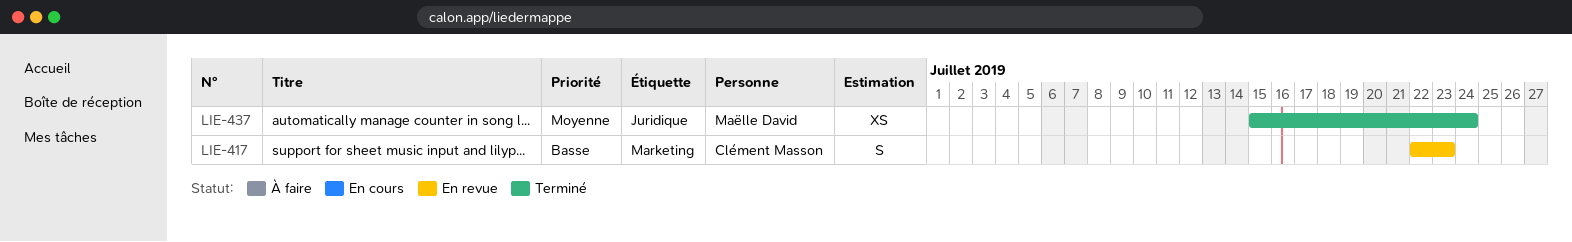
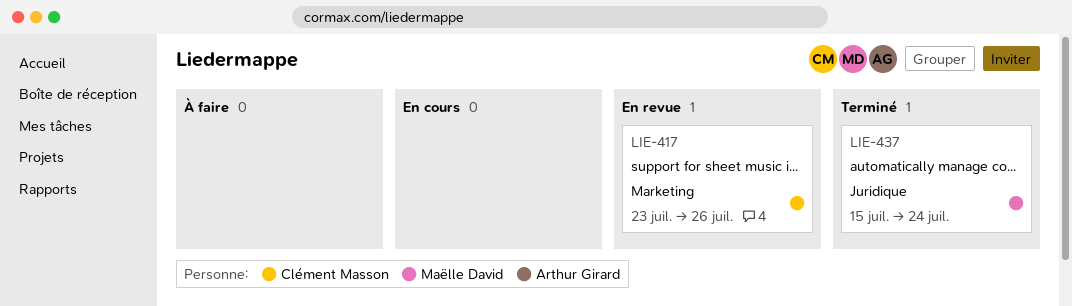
LIE-417, start: Jul 22 -> Jul 23
LIE-417, due: Jul 23 -> Jul 26

